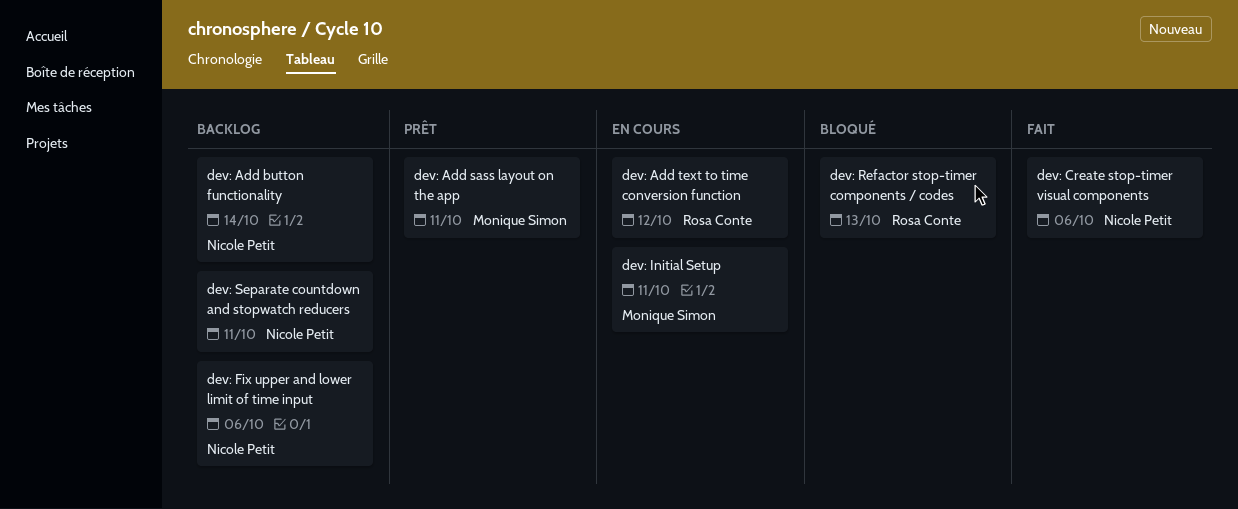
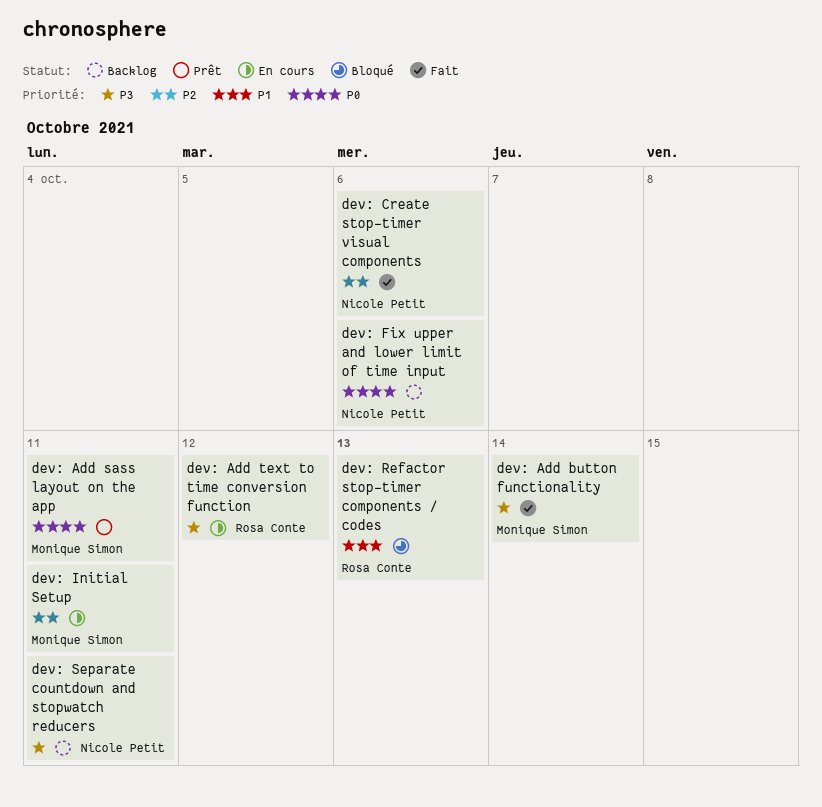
dev: Add button functionality, status: Backlog -> Fait
dev: Add button functionality, owner: Nicole Petit -> Monique Simon

